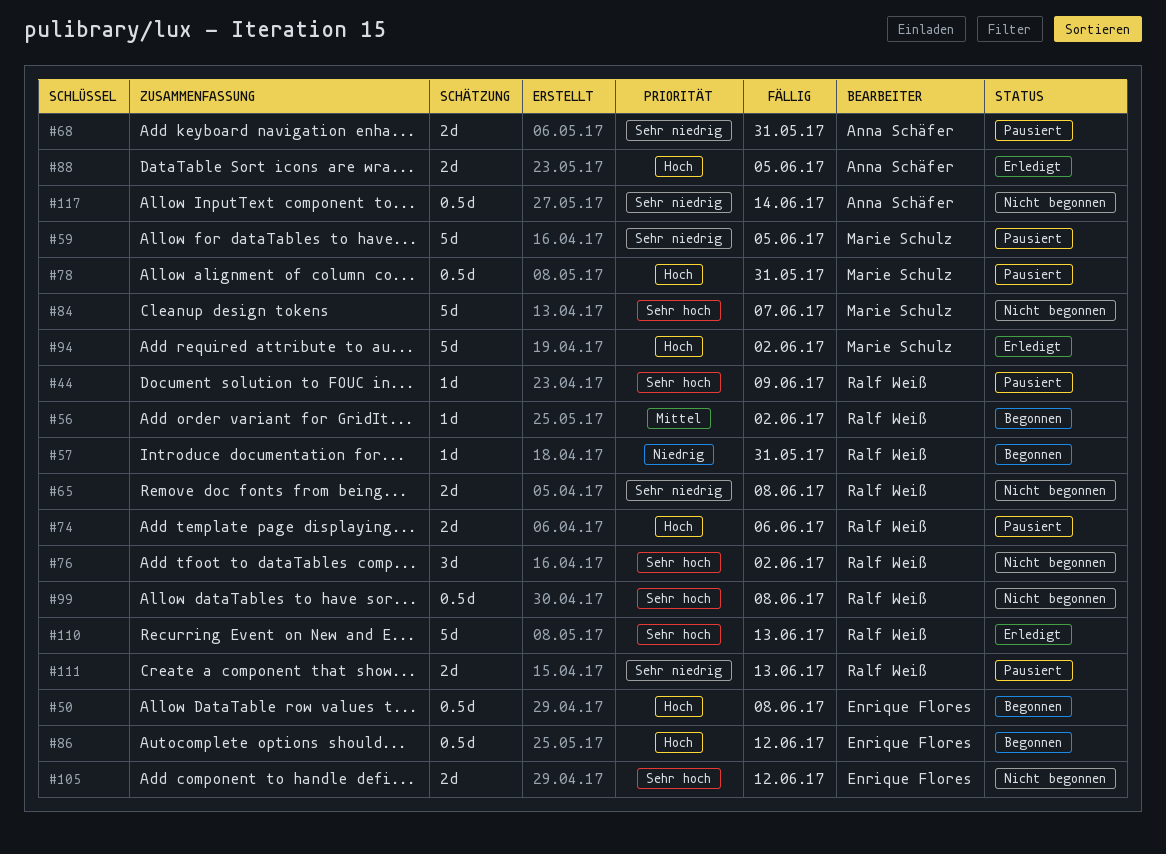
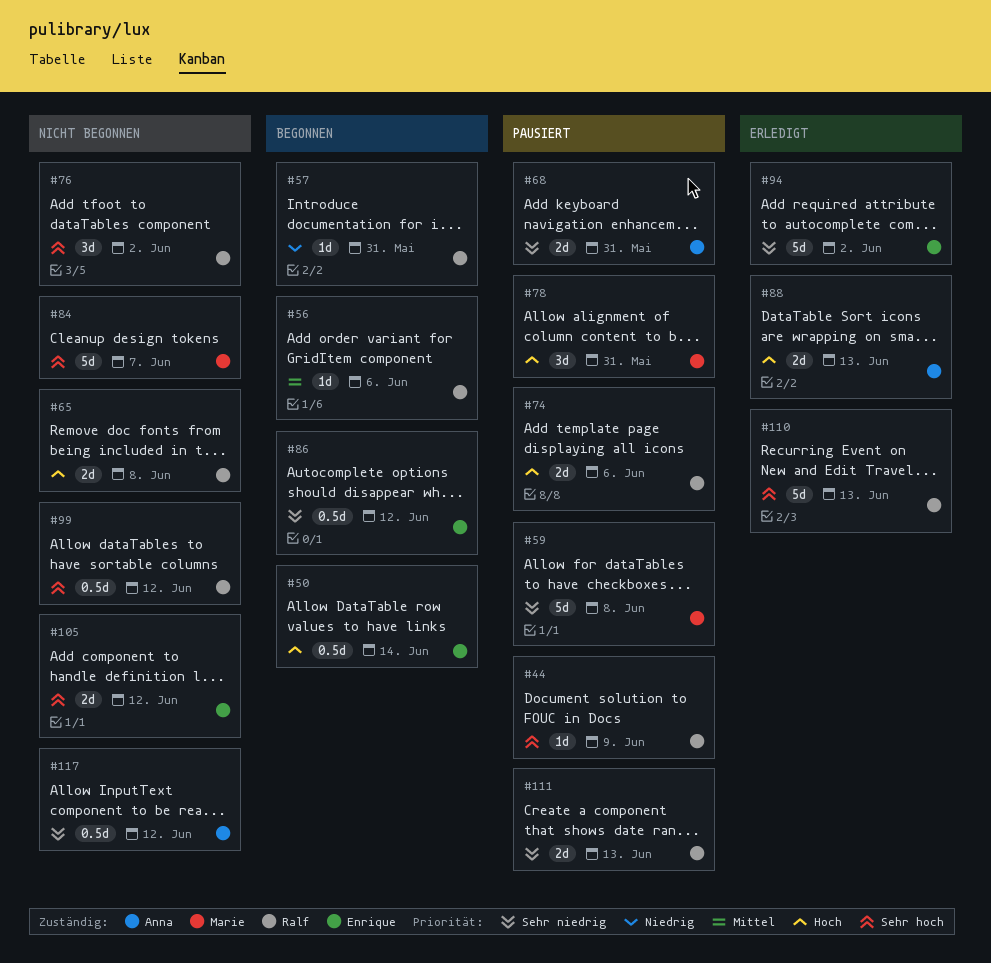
#50, due: Jun 8 -> Jun 14
#56, due: Jun 2 -> Jun 6
#59, due: Jun 5 -> Jun 8
#65, priority: Sehr niedrig -> Hoch
#78, estimate: 0.5d -> 3d
#86, priority: Hoch -> Sehr niedrig
#88, due: Jun 5 -> Jun 13
#94, owner: Marie Schulz -> Enrique Flores
#94, priority: Hoch -> Sehr niedrig
#99, due: Jun 8 -> Jun 12
#117, due: Jun 14 -> Jun 12

